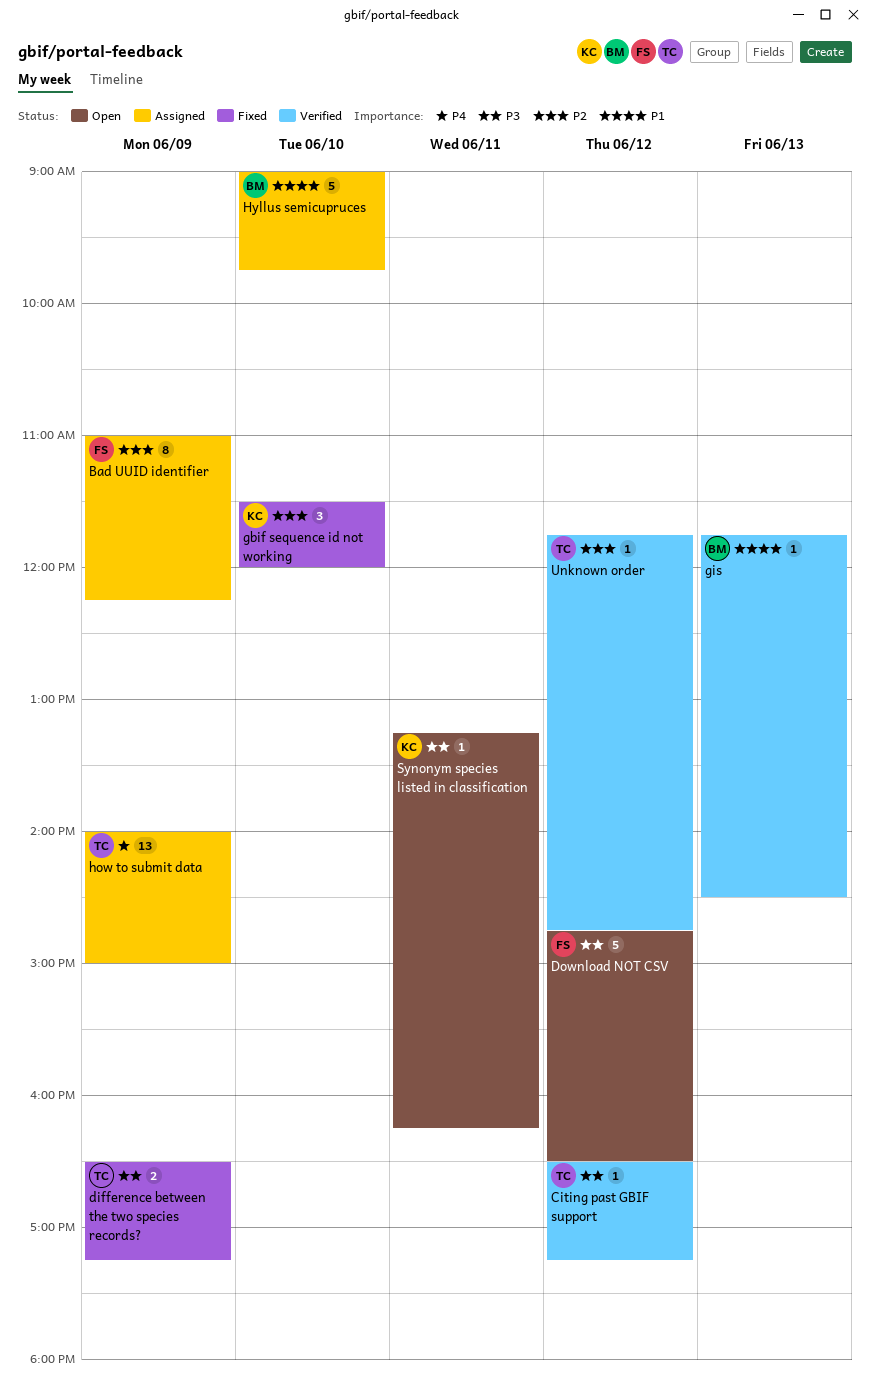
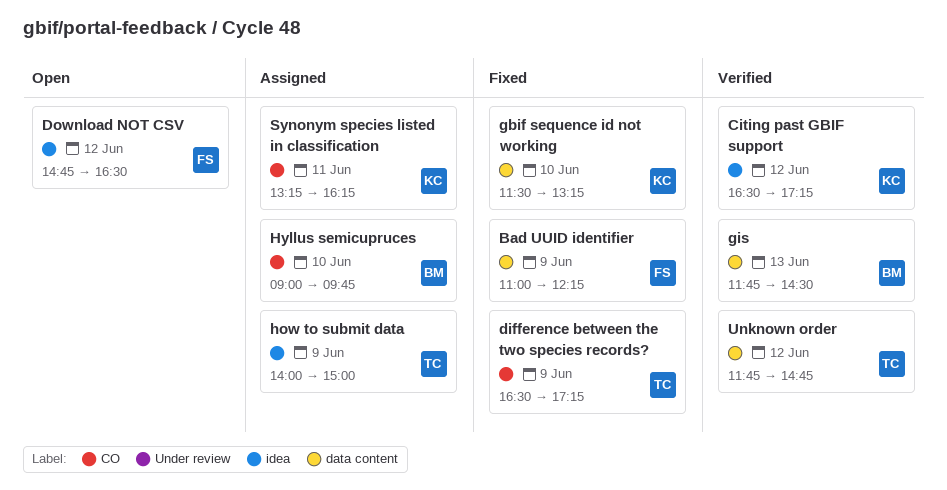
Bad UUID identifier, status: Assigned -> Fixed
Citing past GBIF support, owner: TC -> KC
gbif sequence id not working, ends: 12:00 -> 13:15
Synonym species listed in classification, status: Open -> Assigned

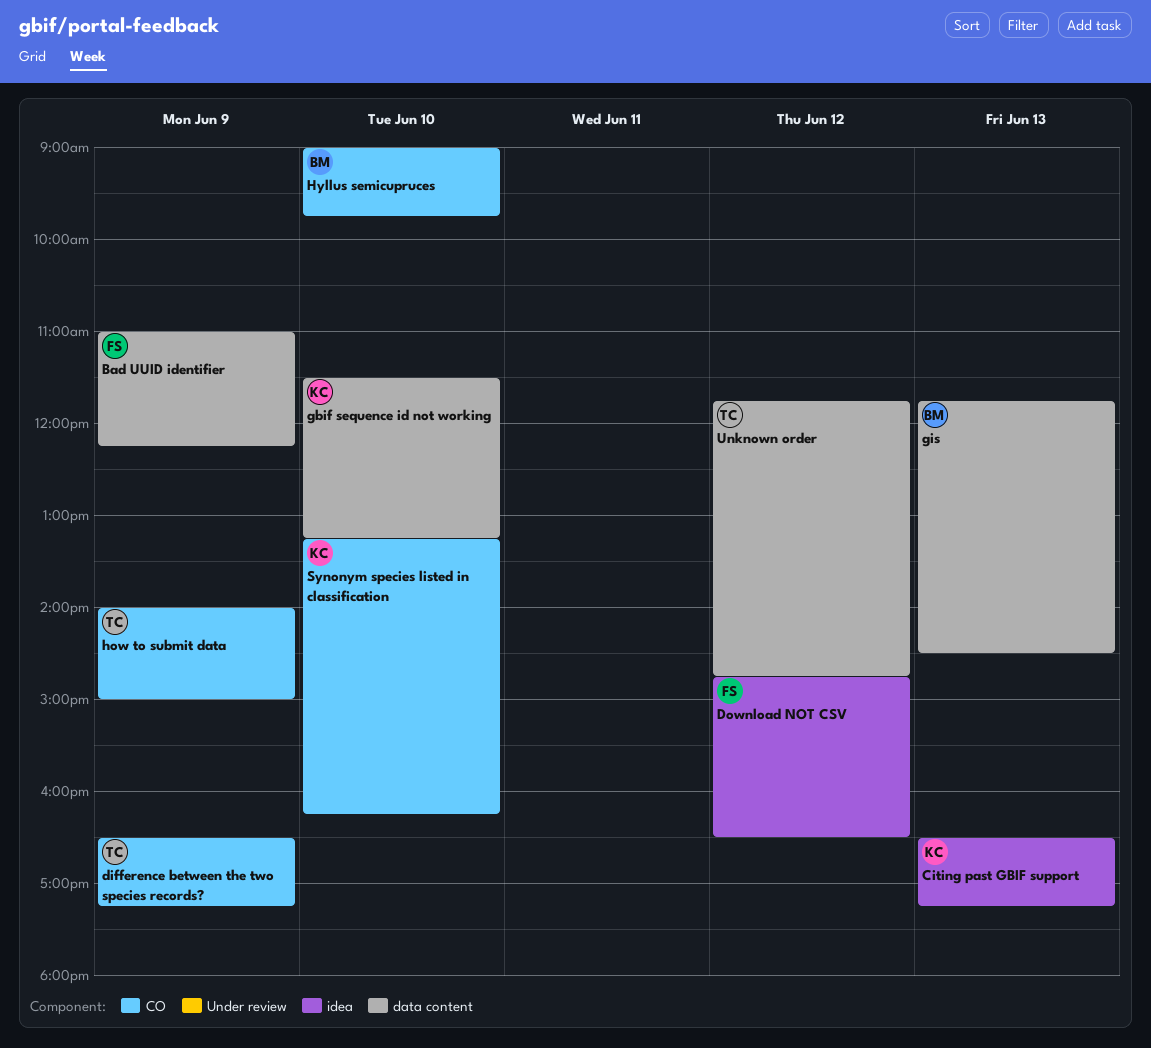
Citing past GBIF support, day: Jun 12 -> Jun 13
how to submit data, label: idea -> CO
Synonym species listed in classification, day: Jun 11 -> Jun 10

